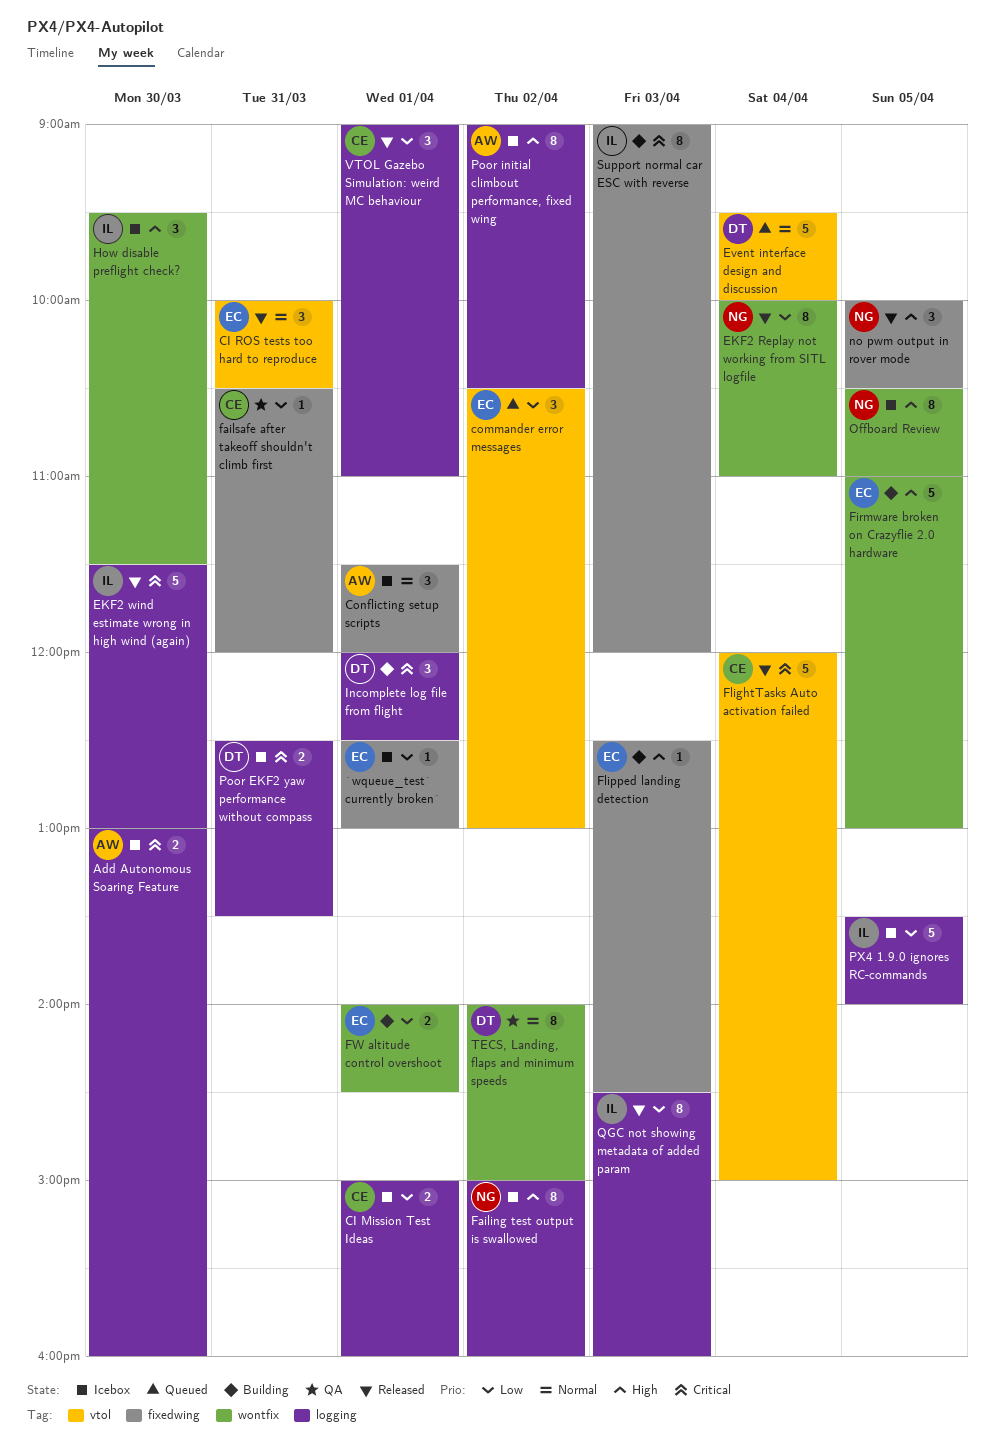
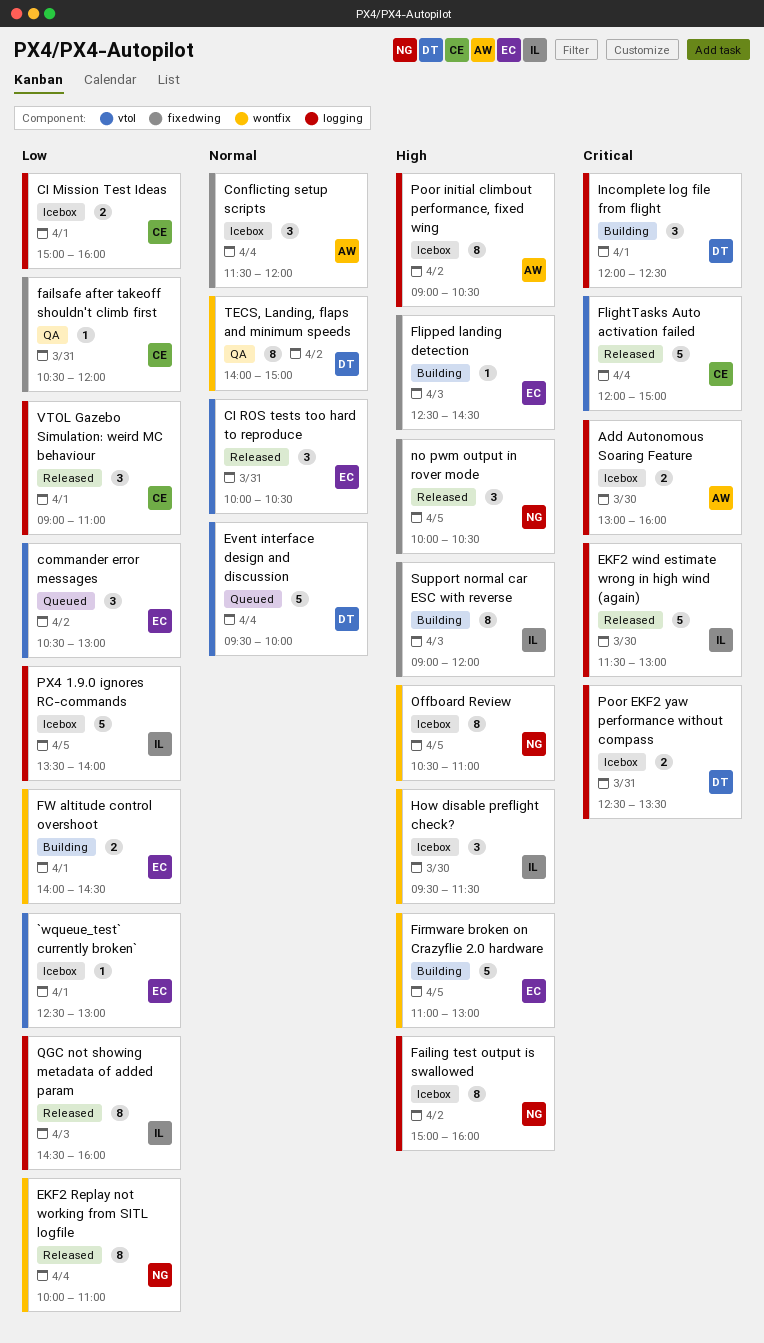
`wqueue_test` currently broken`, label: fixedwing -> vtol
Conflicting setup scripts, day: Apr 1 -> Apr 4
Support normal car ESC with reverse, priority: Critical -> High

